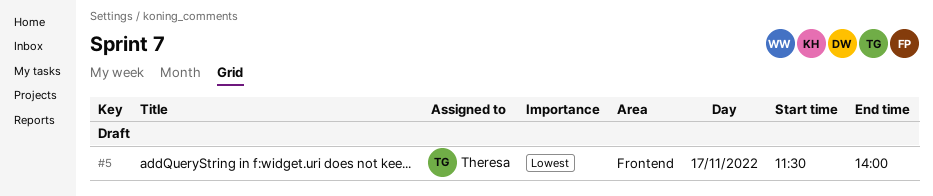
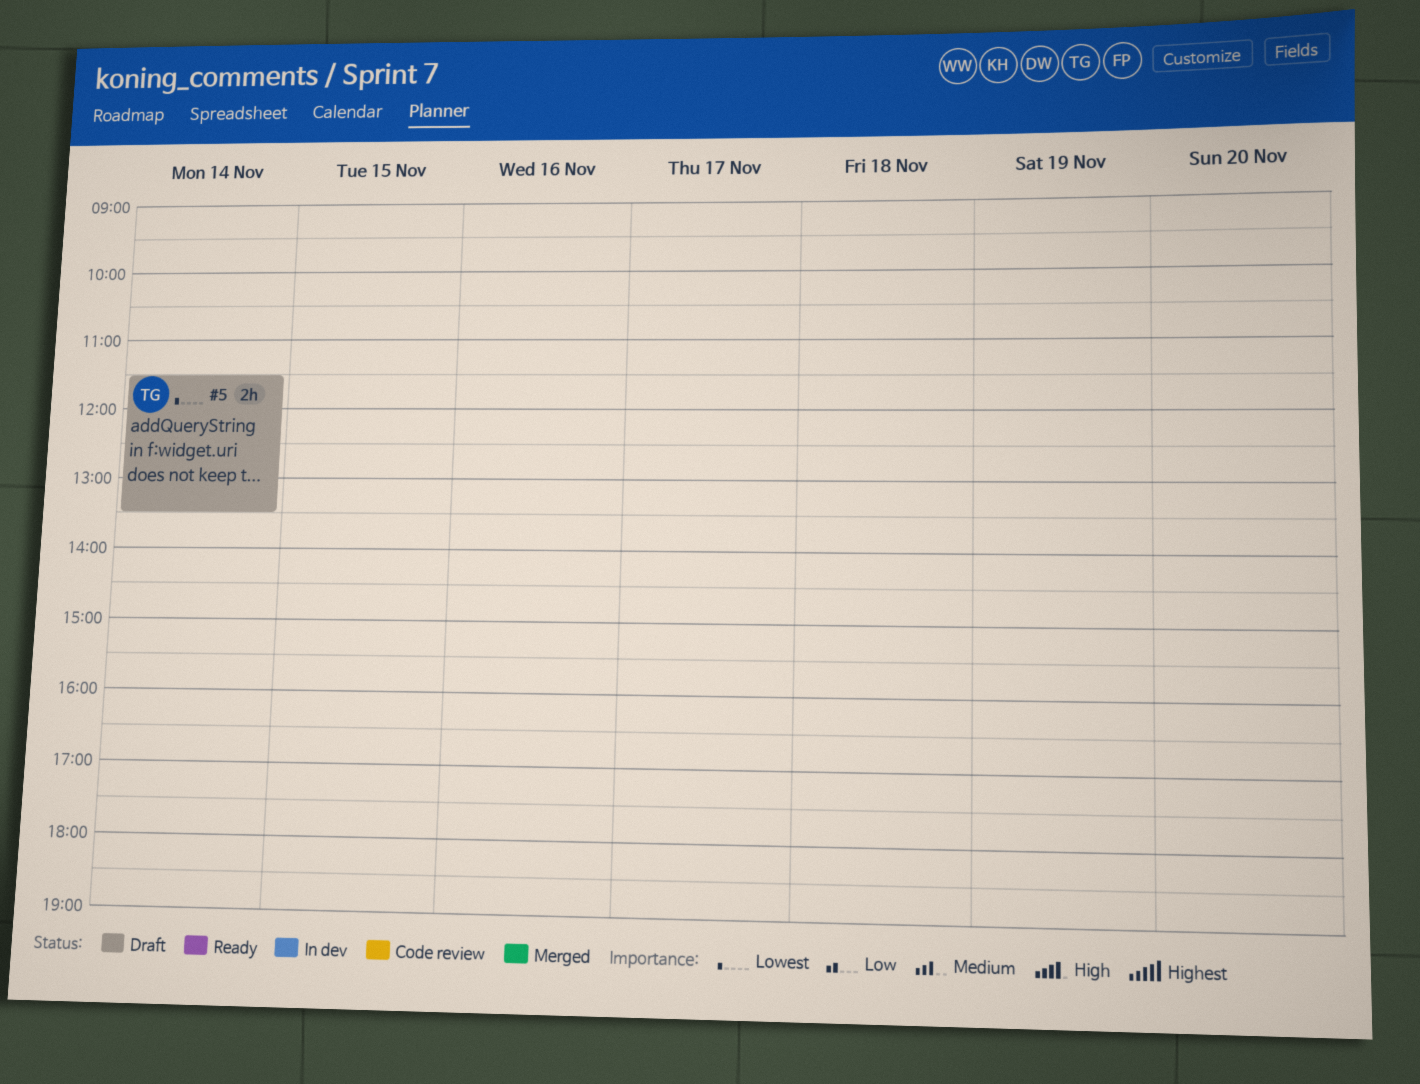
#5, day: Nov 17 -> Nov 14
#5, ends: 14:00 -> 13:30

